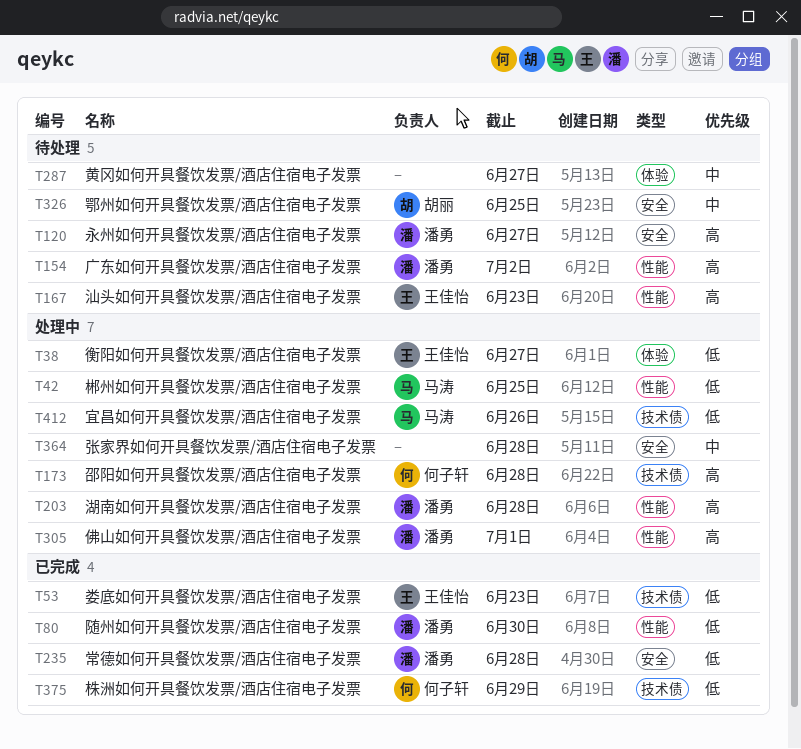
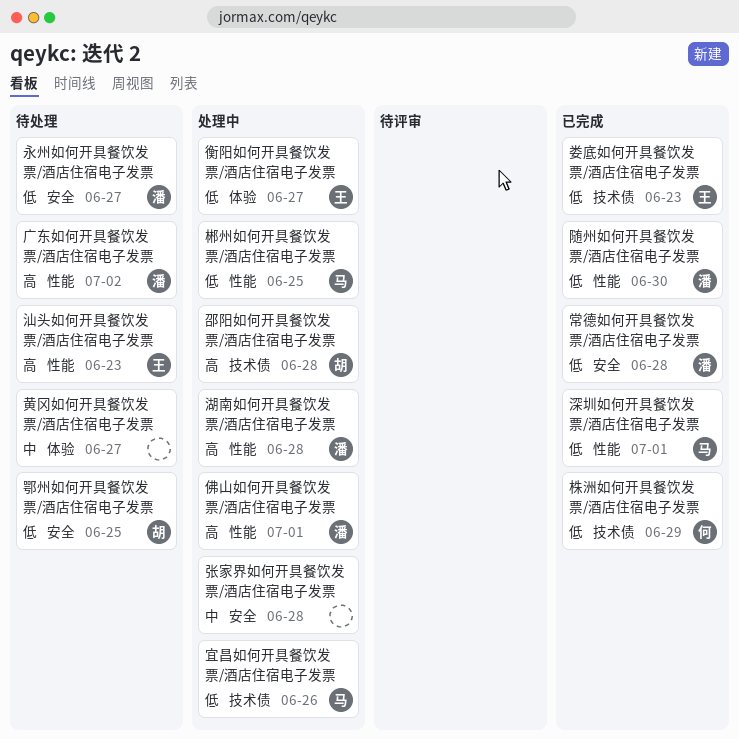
永州如何开具餐饮发票/酒店住宿电子发票, priority: 高 -> 低
深圳如何开具餐饮发票/酒店住宿电子发票: none -> present
邵阳如何开具餐饮发票/酒店住宿电子发票, owner: 何子轩 -> 胡丽
鄂州如何开具餐饮发票/酒店住宿电子发票, priority: 中 -> 低

